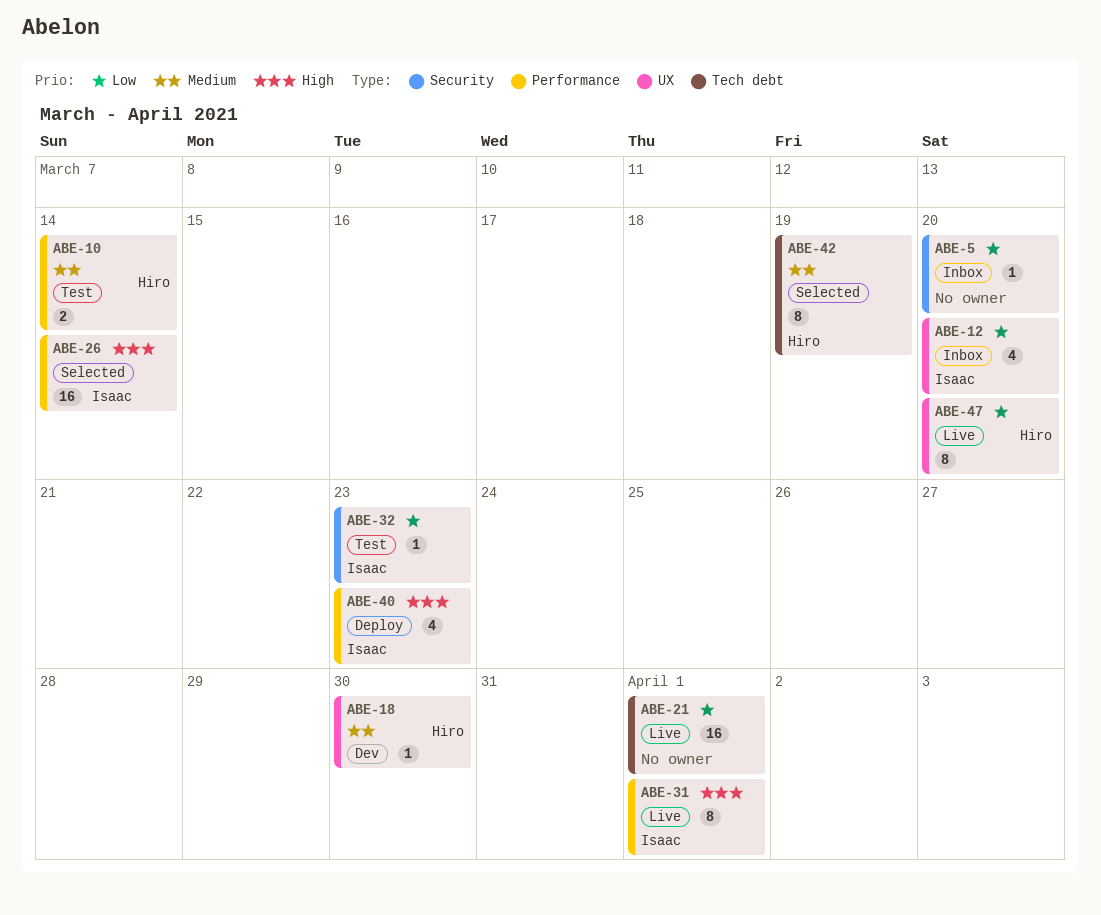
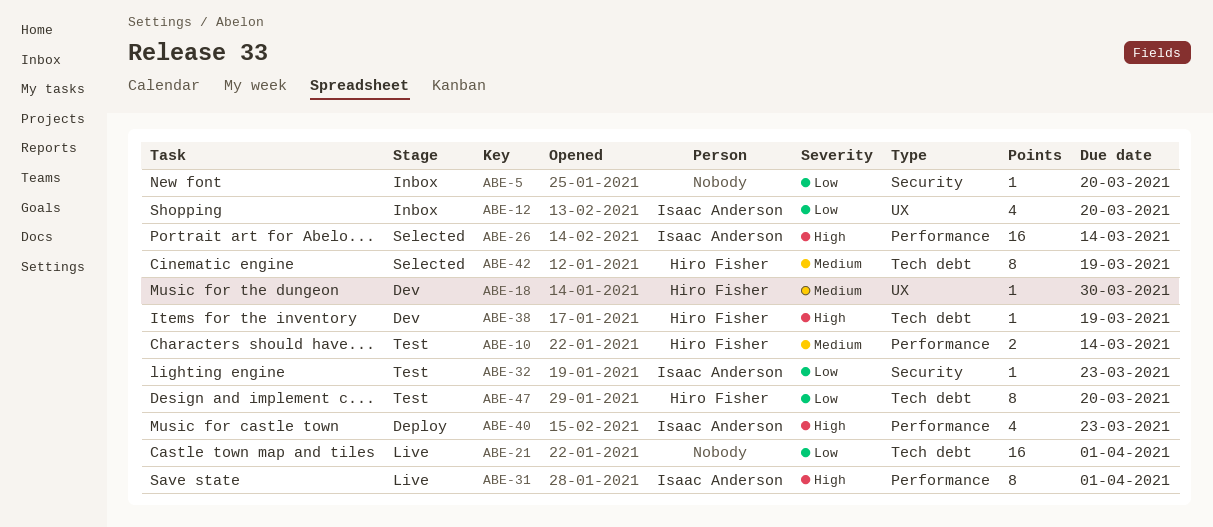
ABE-38: none -> present
ABE-47, status: Live -> Test
ABE-47, label: UX -> Tech debt

